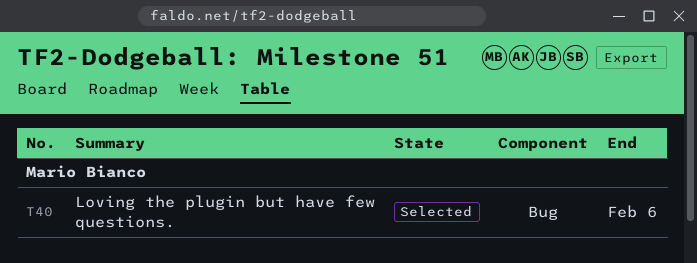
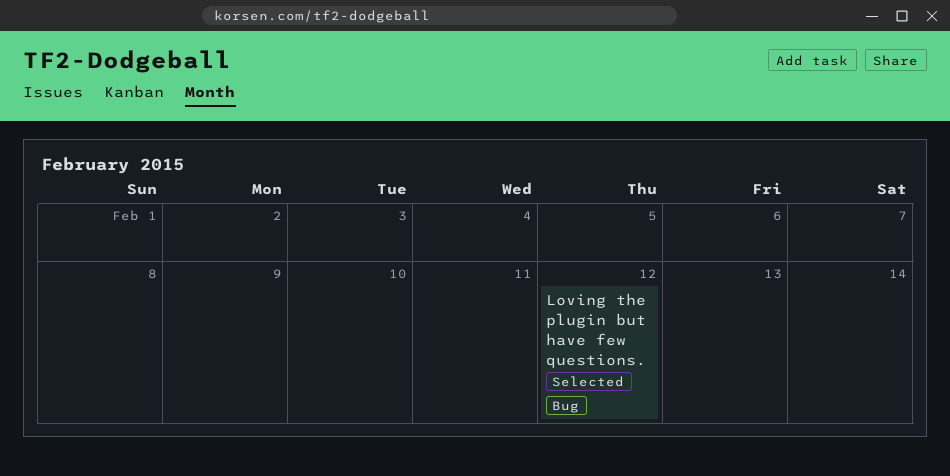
Loving the plugin but have few questions., due: Feb 6 -> Feb 12

